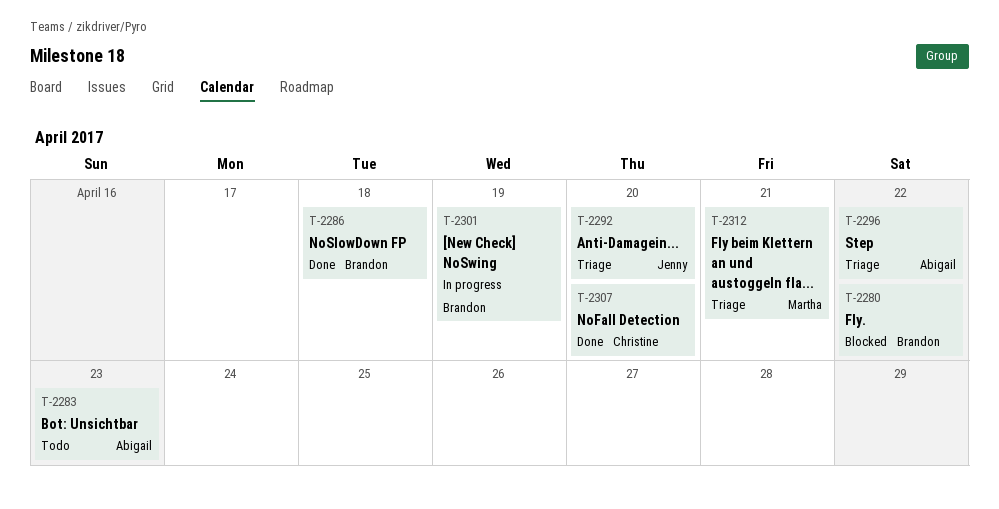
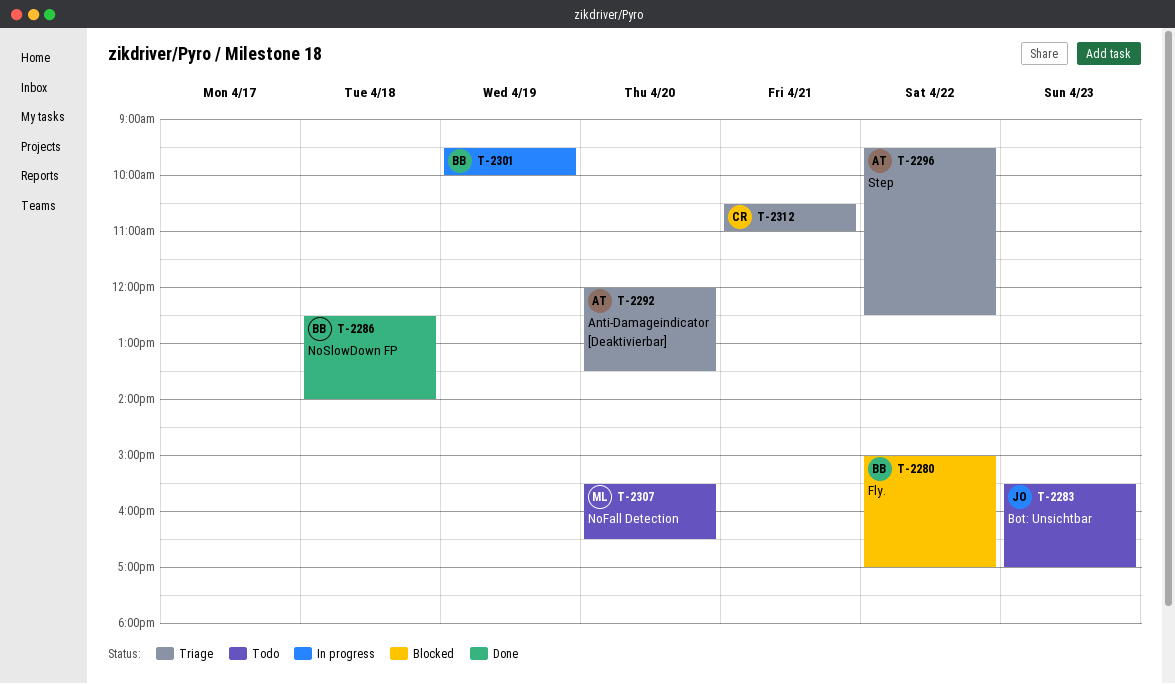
T-2283, owner: Abigail -> Jenny
T-2292, owner: Jenny -> Abigail
T-2307, status: Done -> Todo
T-2307, owner: Christine -> Martha
T-2312, owner: Martha -> Christine

